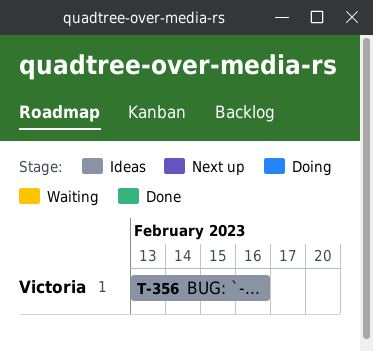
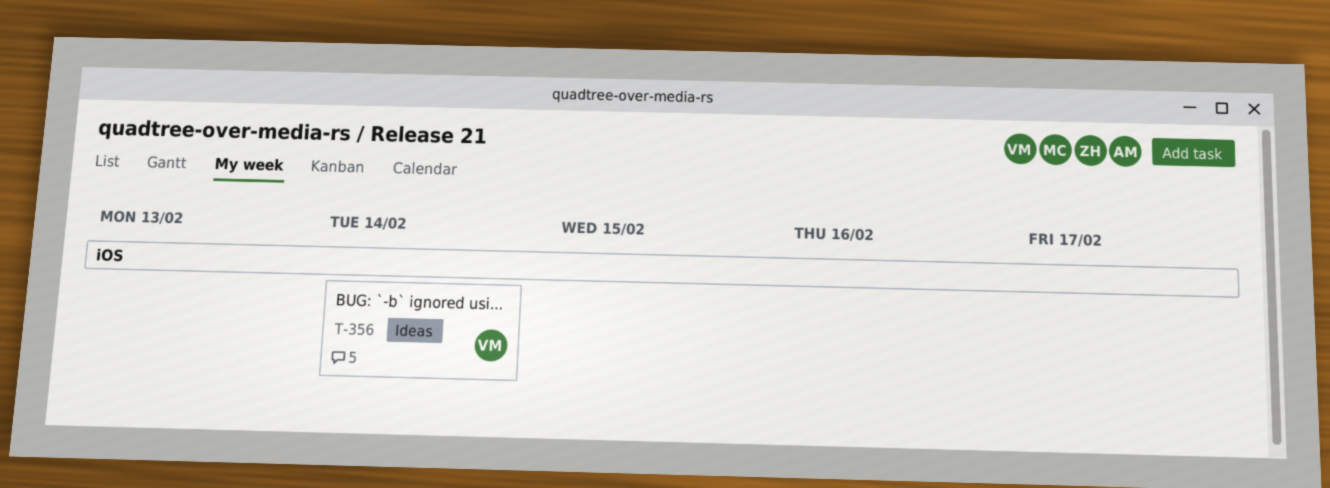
T-356, due: Feb 16 -> Feb 14

